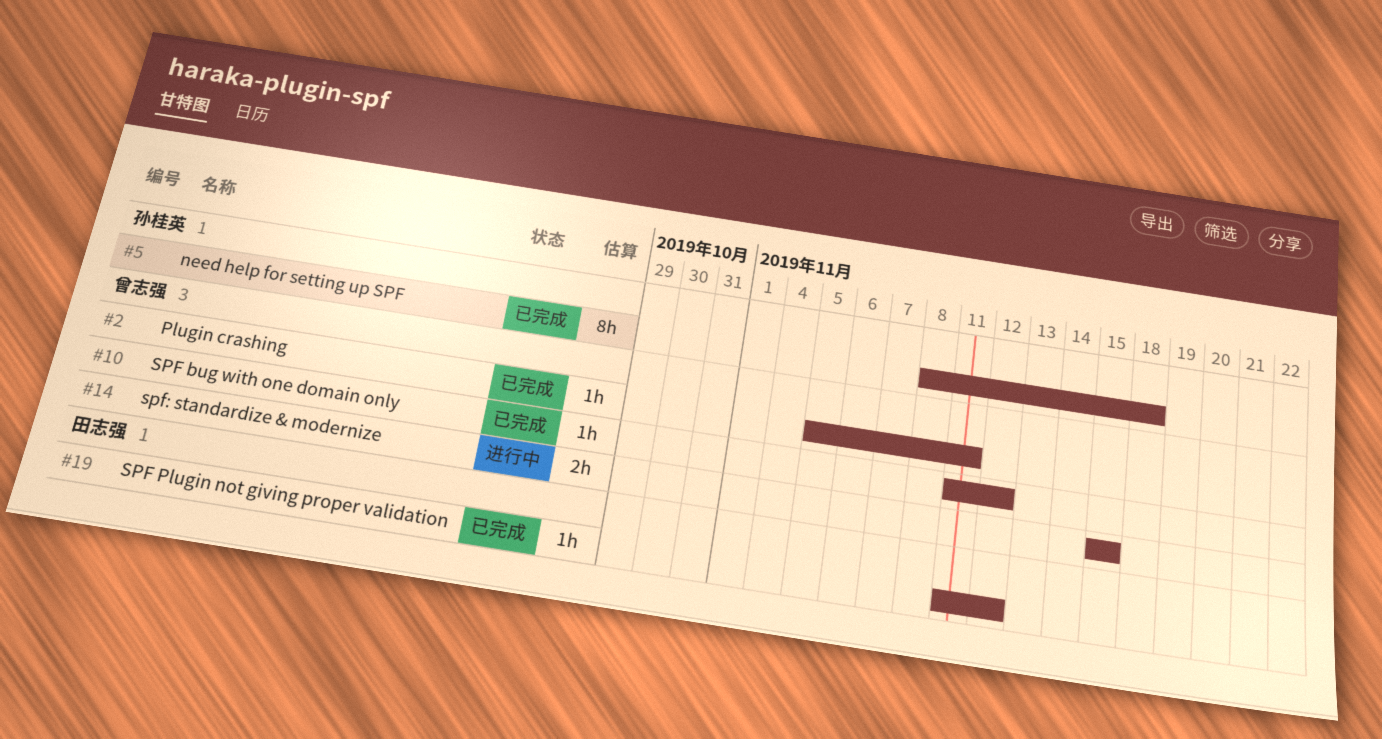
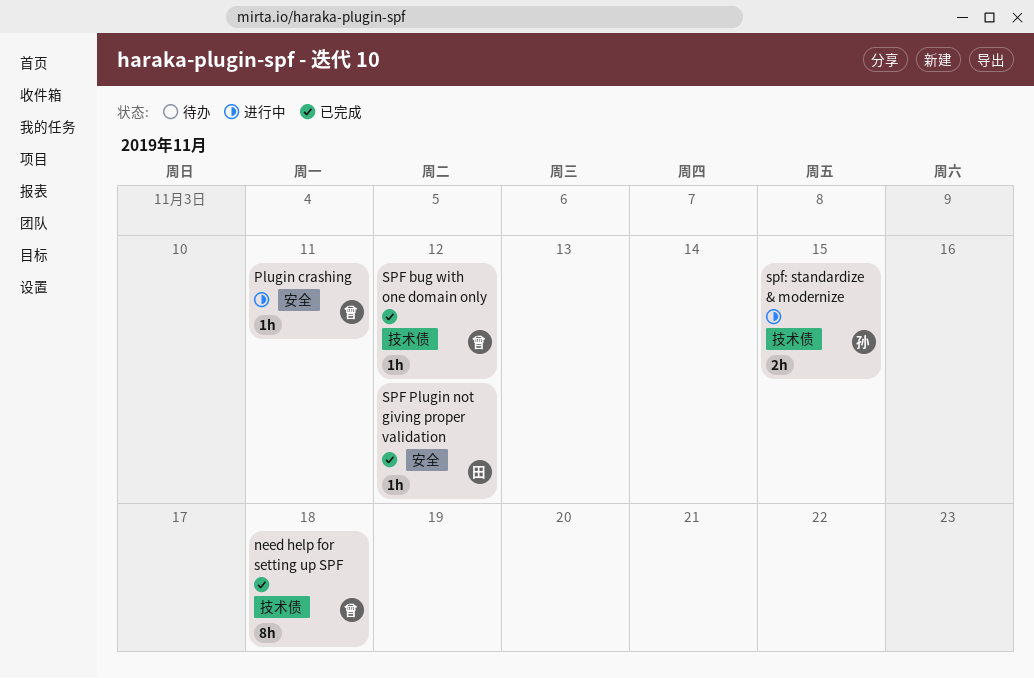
need help for setting up SPF, owner: 孙桂英 -> 曾志强
Plugin crashing, status: 已完成 -> 进行中
spf: standardize & modernize, owner: 曾志强 -> 孙桂英

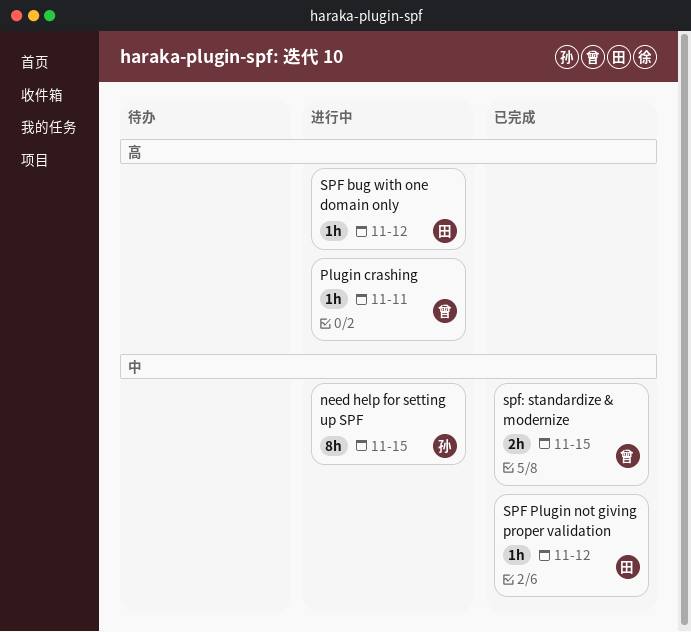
need help for setting up SPF, status: 已完成 -> 进行中
need help for setting up SPF, owner: 曾 -> 孙
need help for setting up SPF, due: Nov 18 -> Nov 15
SPF bug with one domain only, status: 已完成 -> 进行中
SPF bug with one domain only, owner: 曾 -> 田
spf: standardize & modernize, status: 进行中 -> 已完成
spf: standardize & modernize, owner: 孙 -> 曾

